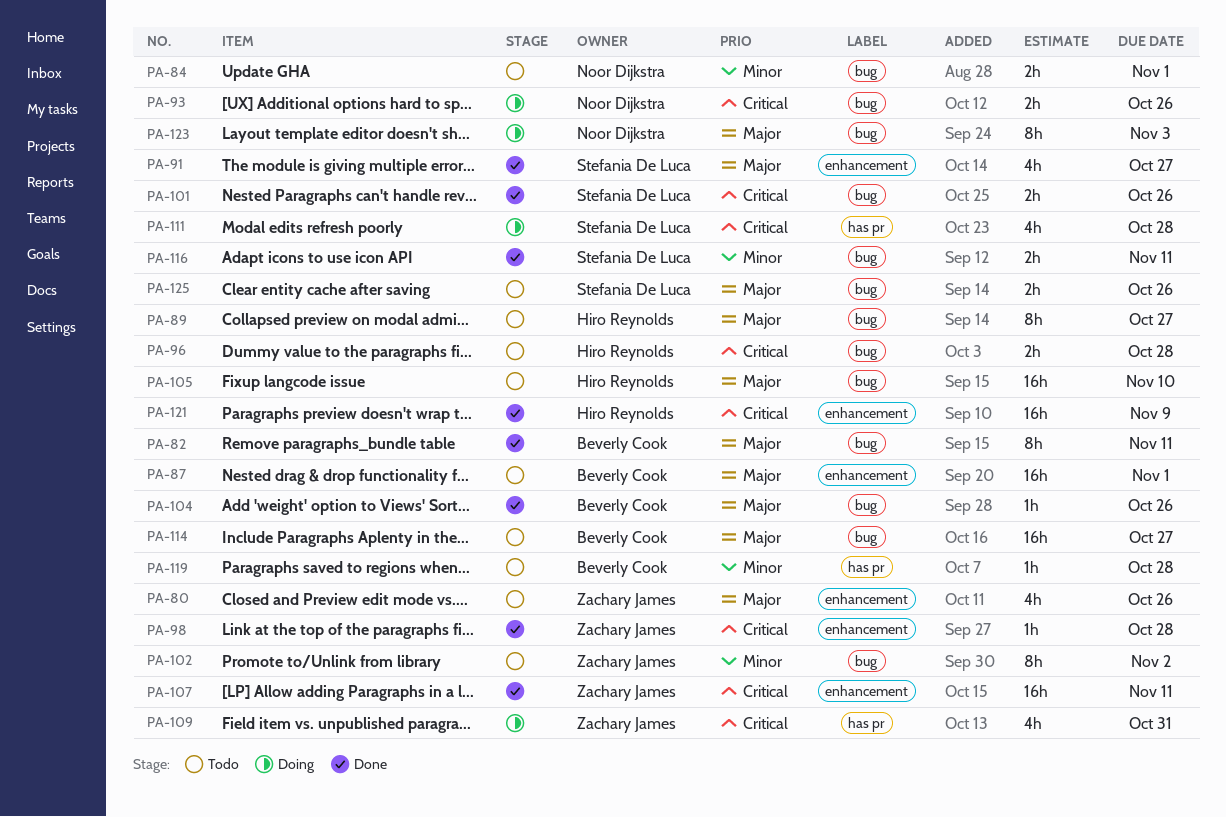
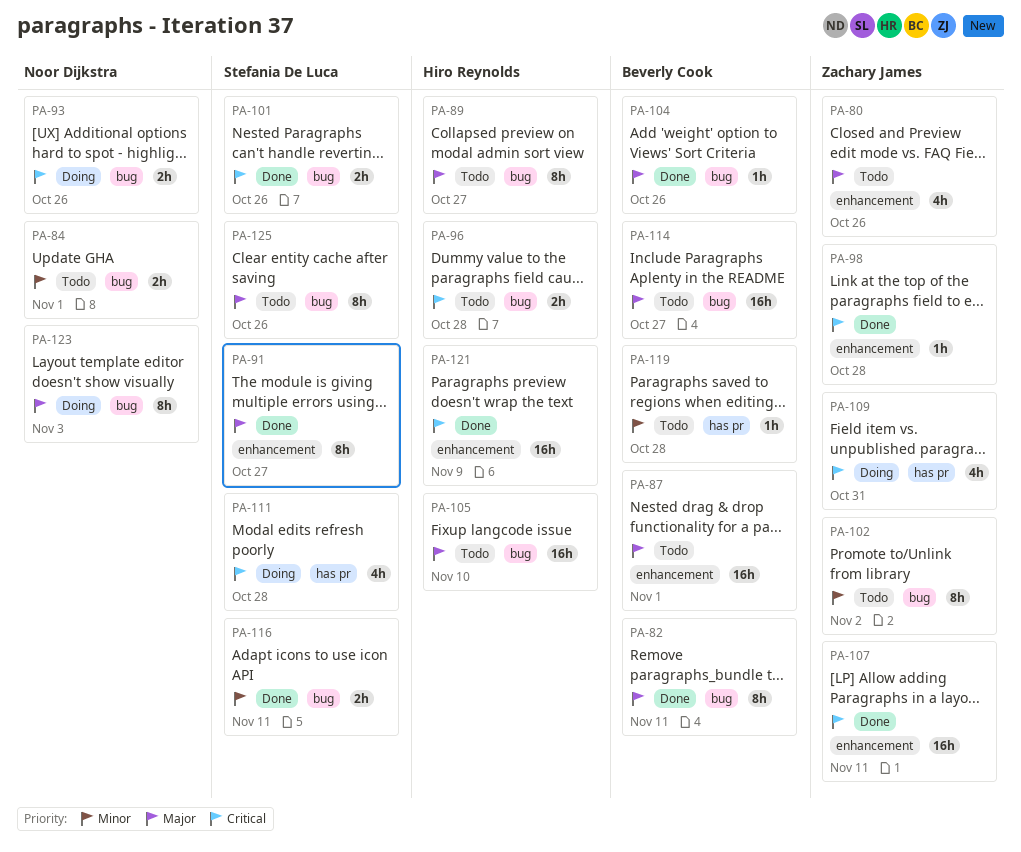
PA-91, estimate: 4h -> 8h
PA-125, estimate: 2h -> 8h

